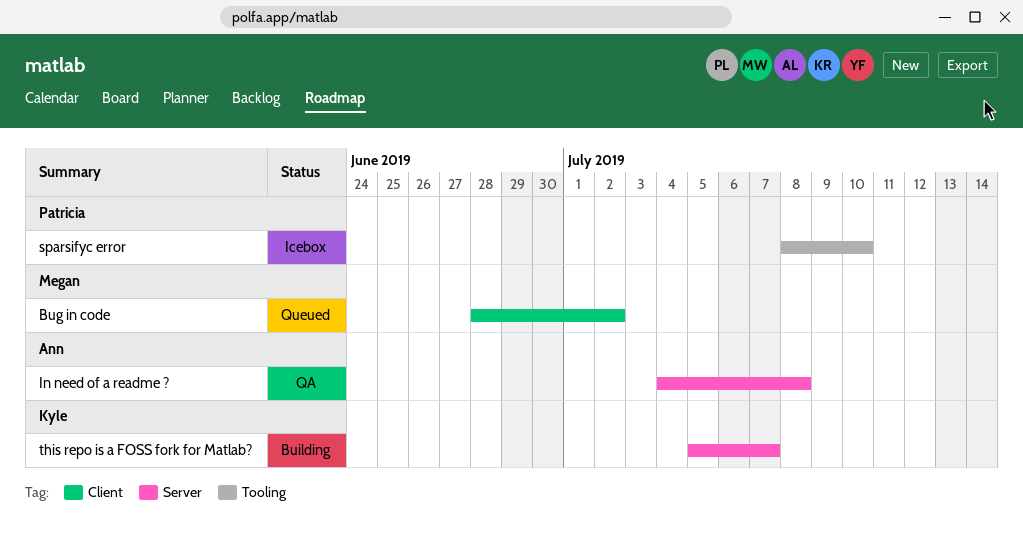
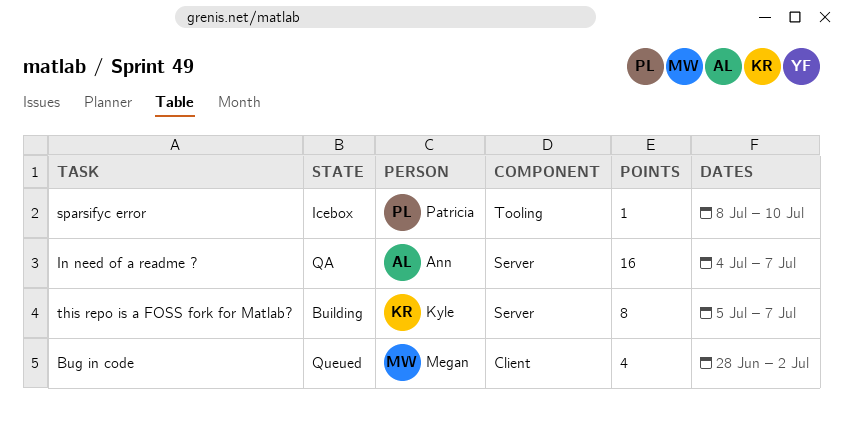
In need of a readme ?, due: Jul 8 -> Jul 7

